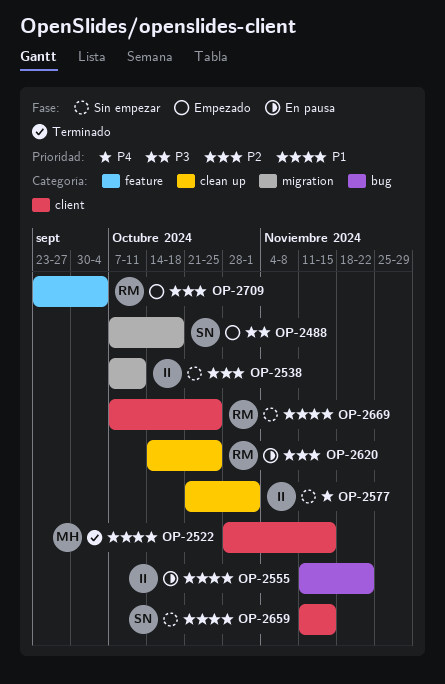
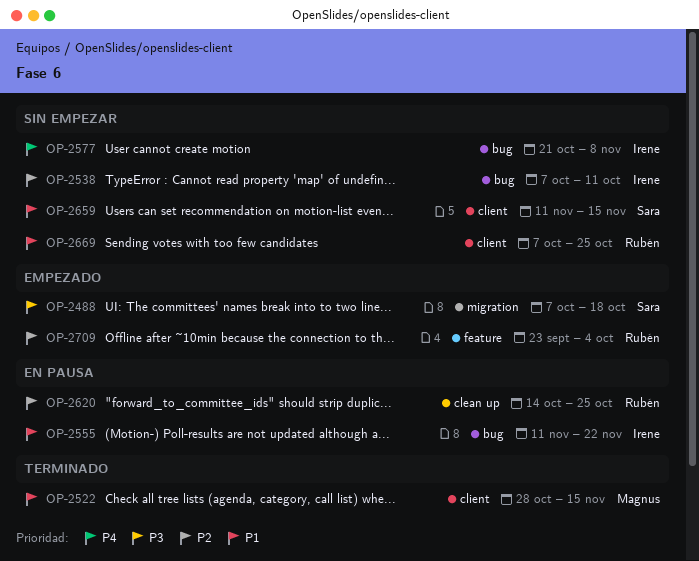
OP-2538, label: migration -> bug
OP-2577, label: clean up -> bug
OP-2577, due: Nov 1 -> Nov 8

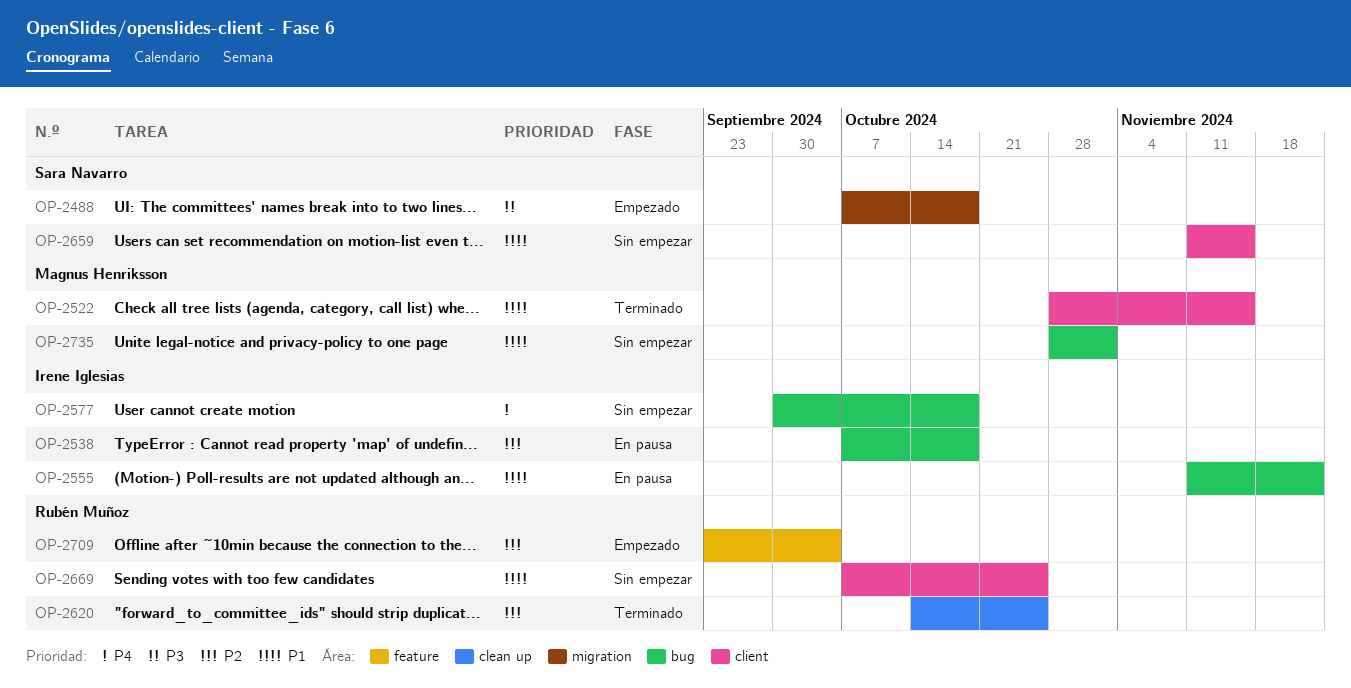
OP-2538, status: Sin empezar -> En pausa
OP-2538, due: Oct 11 -> Oct 18
OP-2577, start: Oct 21 -> Sep 30
OP-2577, due: Nov 8 -> Oct 18
OP-2620, status: En pausa -> Terminado
OP-2735: none -> present

